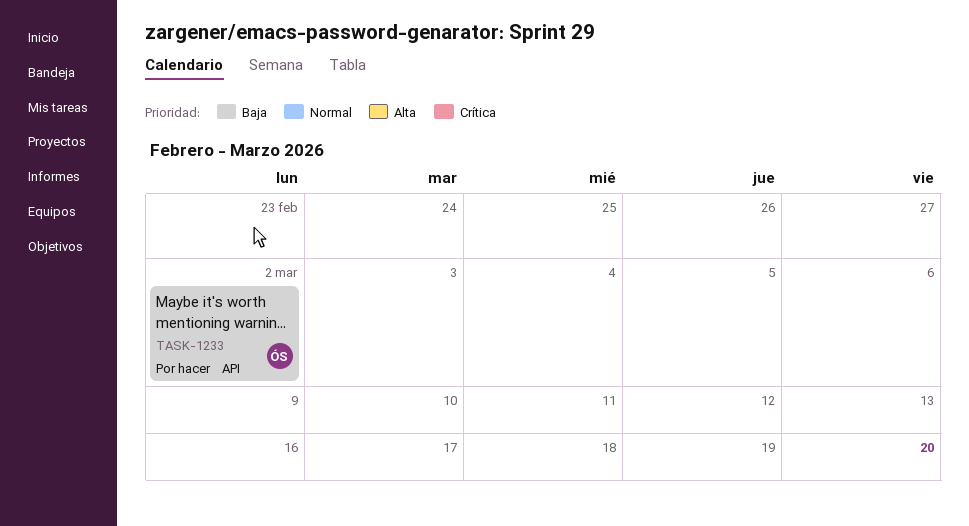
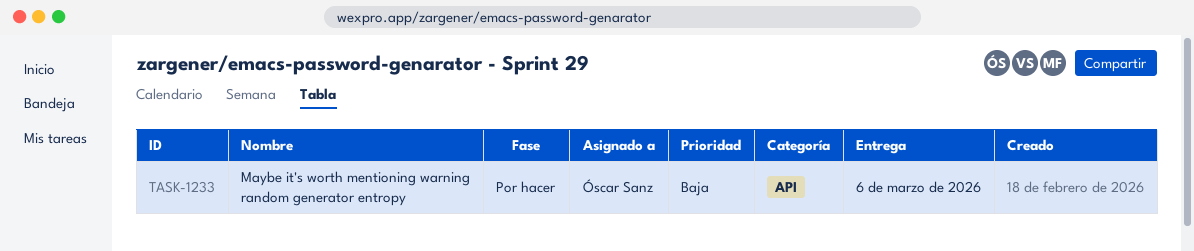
TASK-1233, due: Mar 2 -> Mar 6

